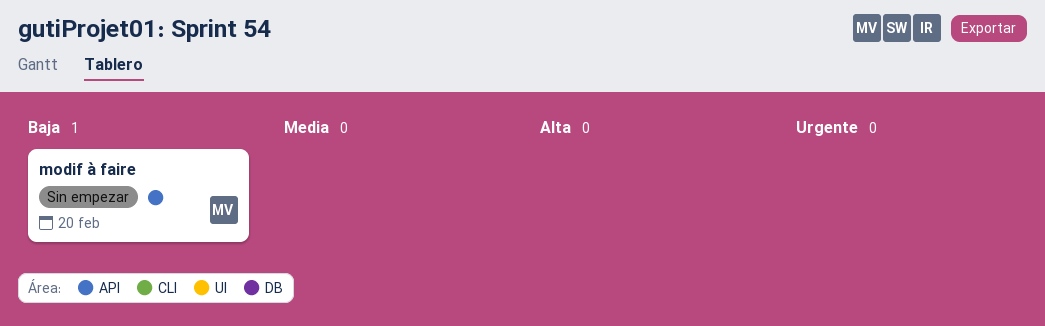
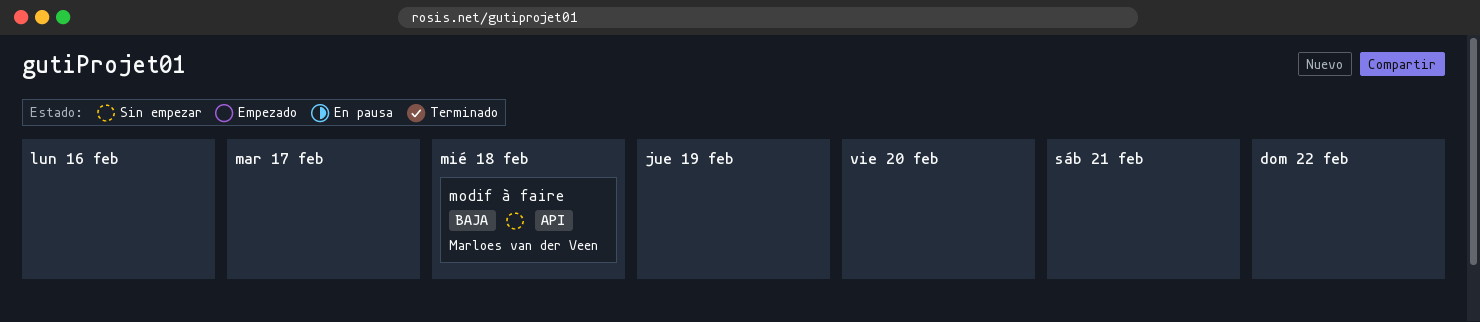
modif à faire, due: Feb 20 -> Feb 18

